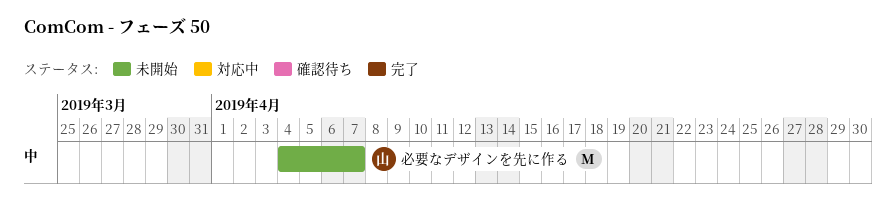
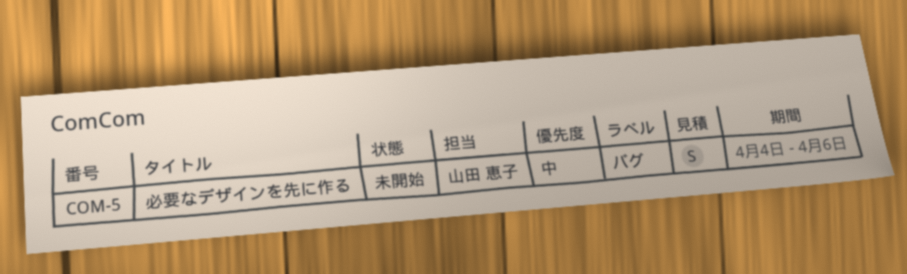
必要なデザインを先に作る, estimate: M -> S
必要なデザインを先に作る, due: Apr 7 -> Apr 6

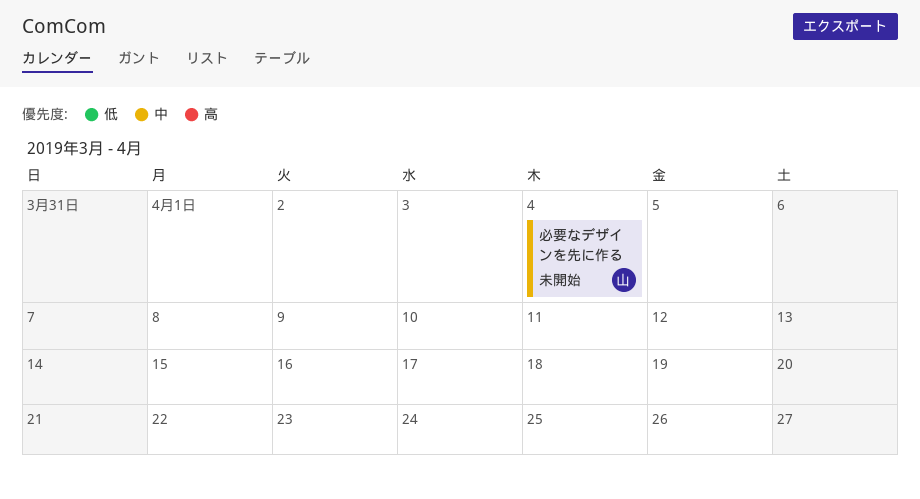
必要なデザインを先に作る, due: Apr 6 -> Apr 4

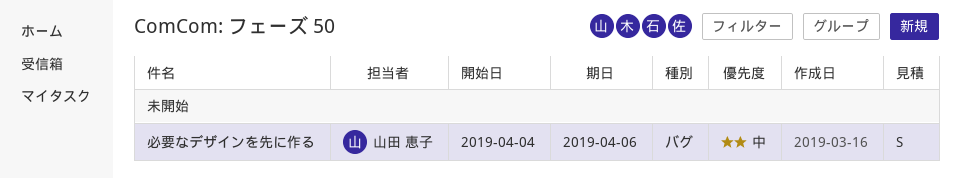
必要なデザインを先に作る, due: Apr 4 -> Apr 6

